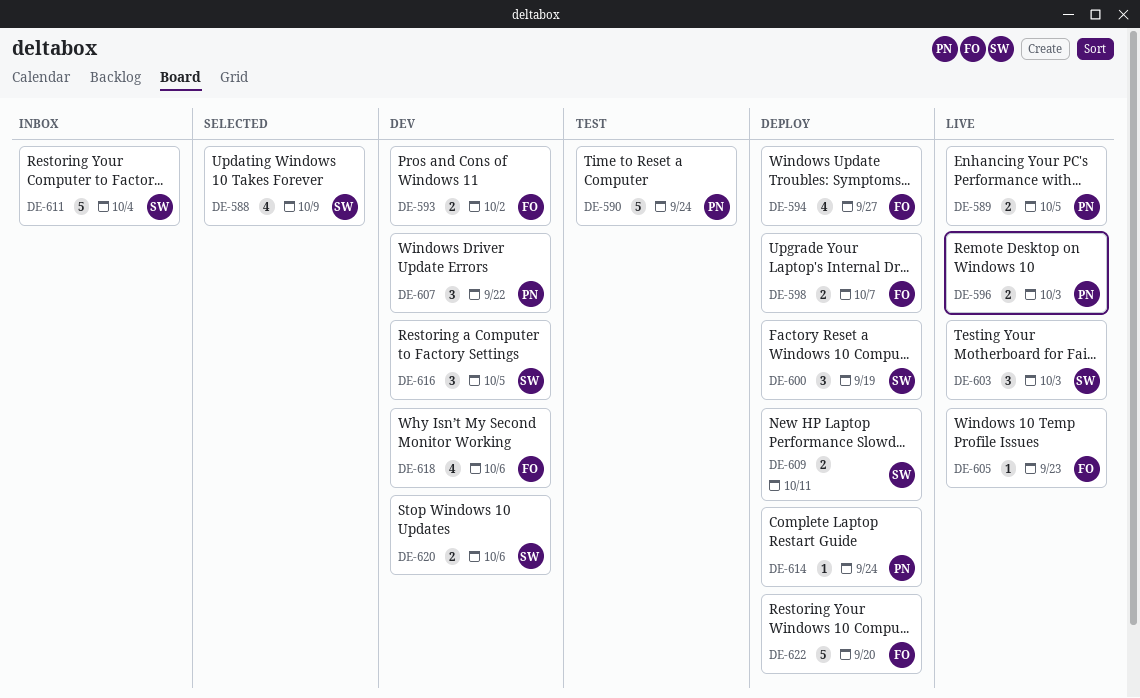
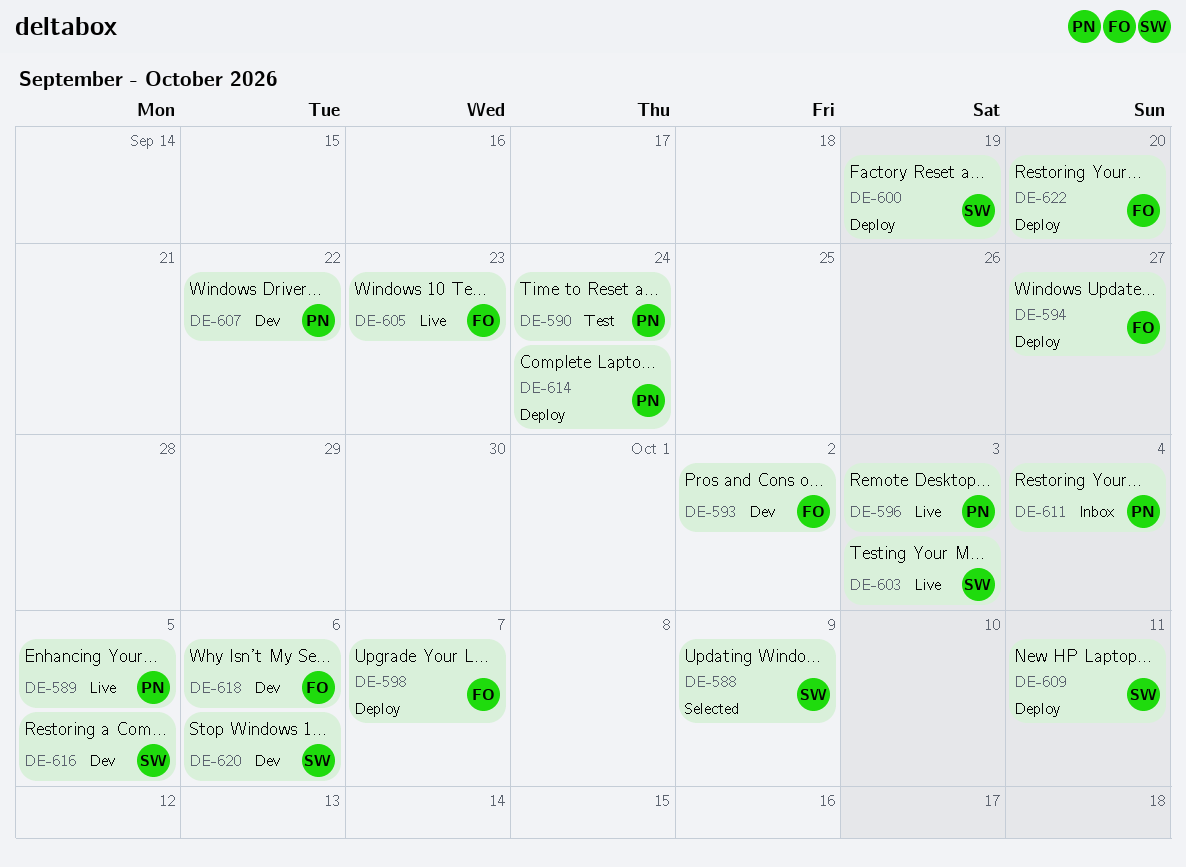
DE-611, owner: SW -> PN

